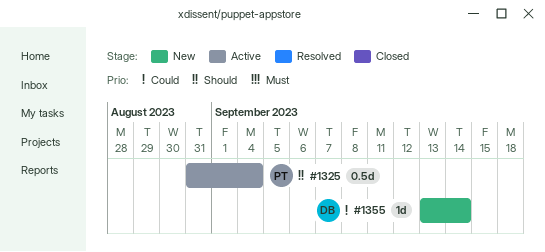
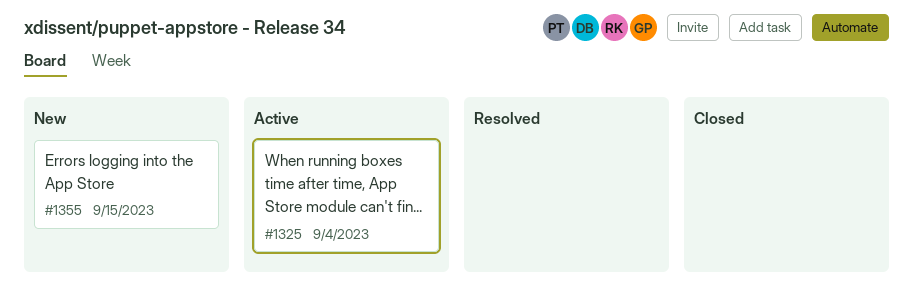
#1355, due: Sep 14 -> Sep 15

